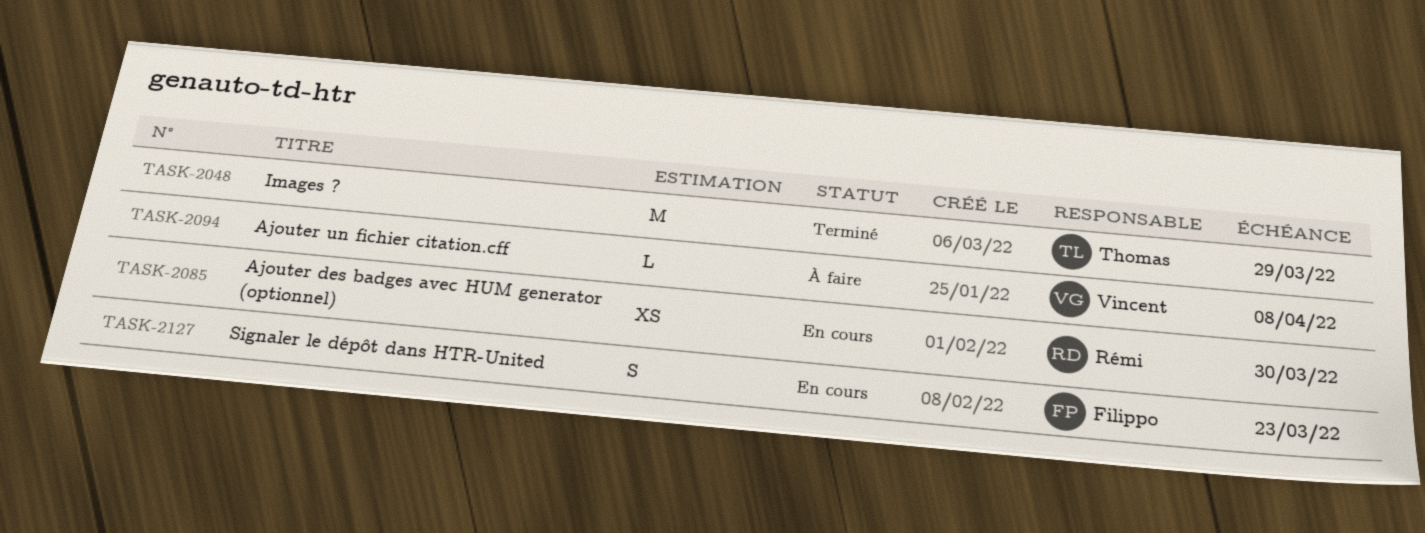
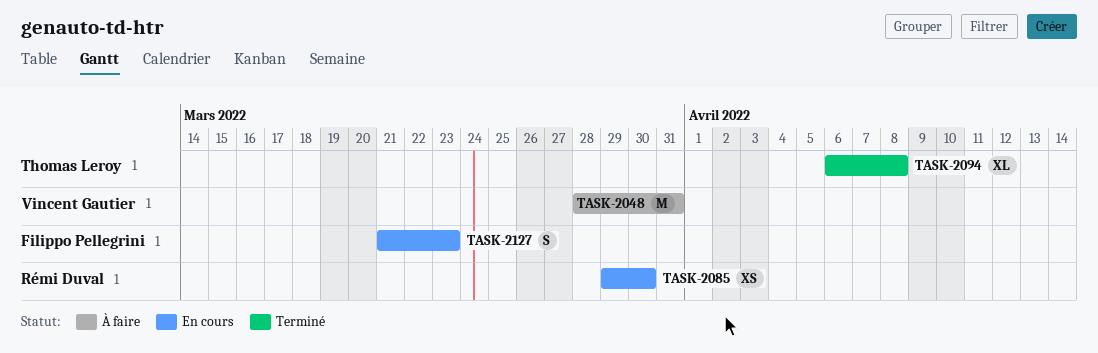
TASK-2048, status: Terminé -> À faire
TASK-2048, owner: Thomas Leroy -> Vincent Gautier
TASK-2048, due: Mar 29 -> Mar 31
TASK-2094, status: À faire -> Terminé
TASK-2094, owner: Vincent Gautier -> Thomas Leroy
TASK-2094, estimate: L -> XL

